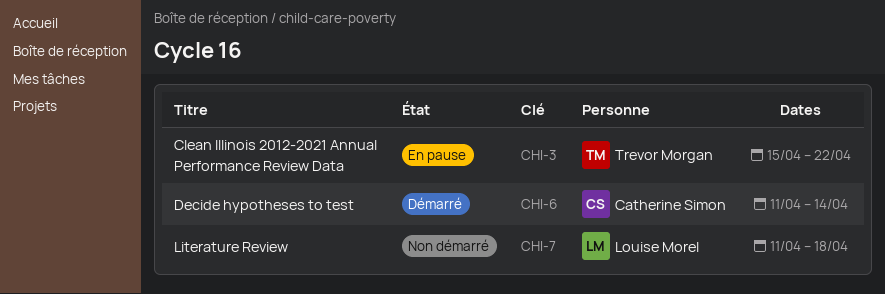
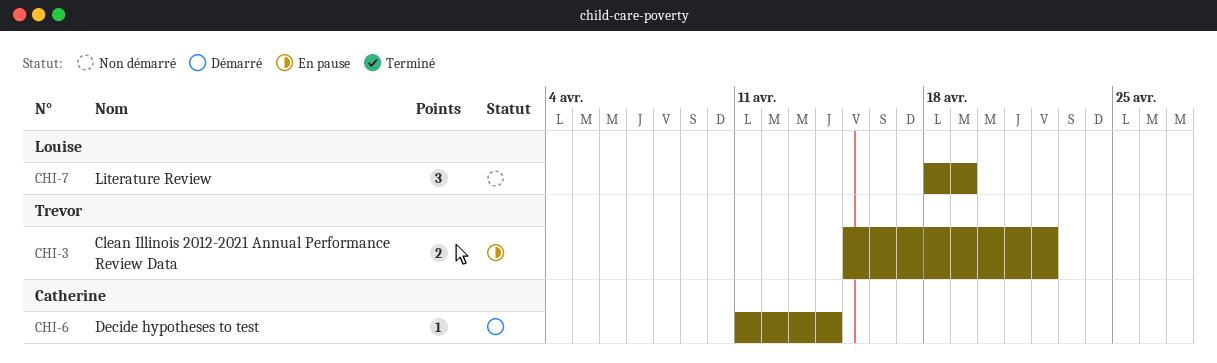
CHI-7, start: Apr 11 -> Apr 18
CHI-7, due: Apr 18 -> Apr 19

